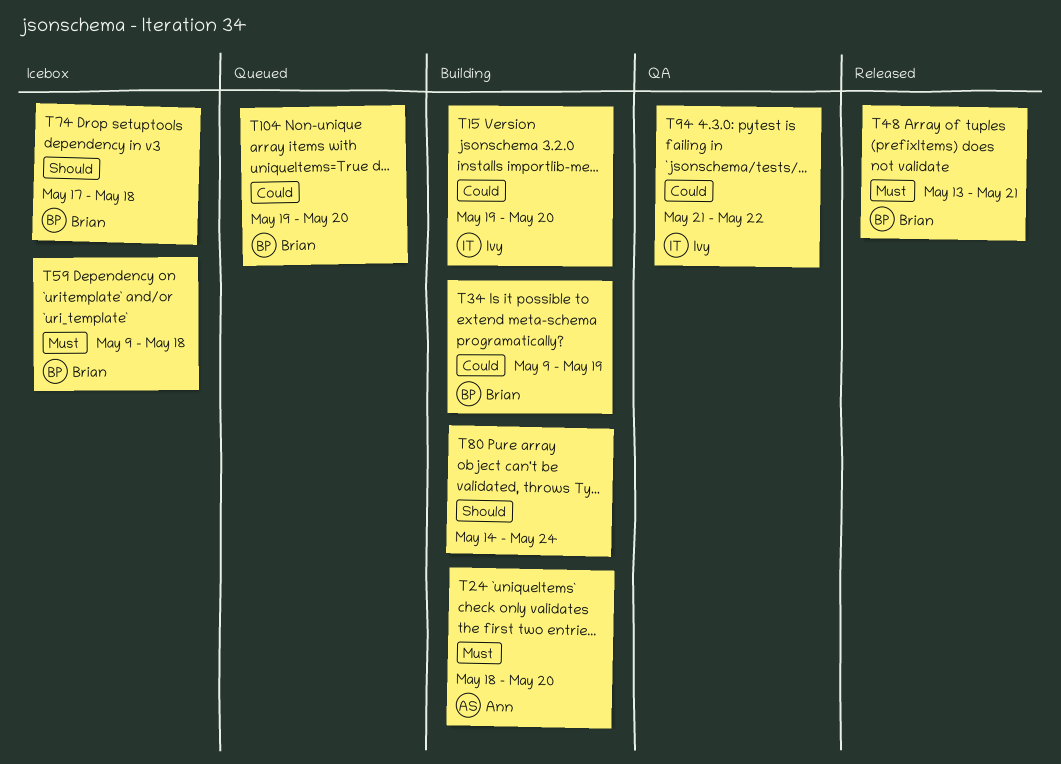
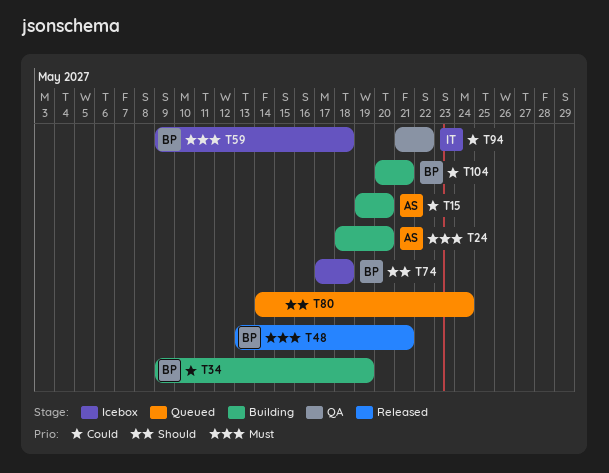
T15, owner: Ivy -> Ann
T80, status: Building -> Queued
T104, status: Queued -> Building
T104, start: May 19 -> May 20
T104, due: May 20 -> May 21

